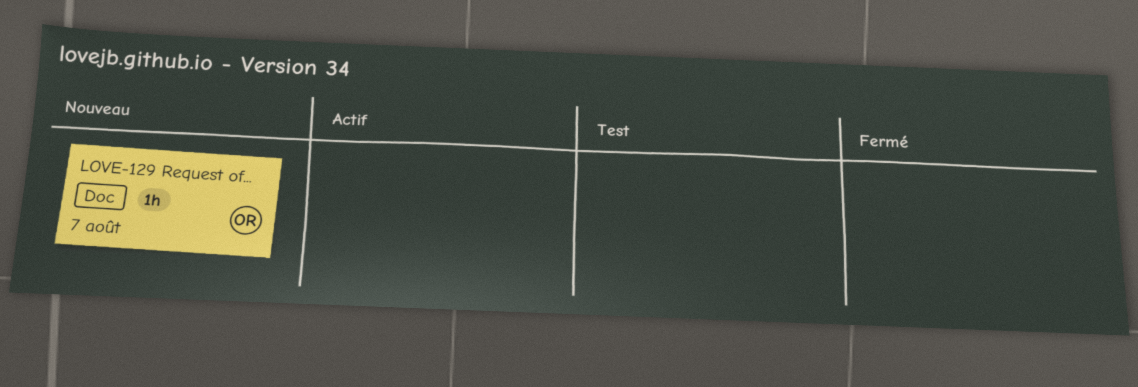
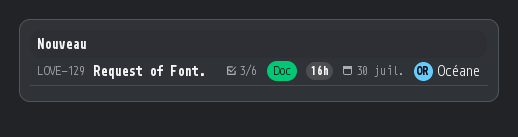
LOVE-129, estimate: 1h -> 16h
LOVE-129, due: Aug 7 -> Jul 30

